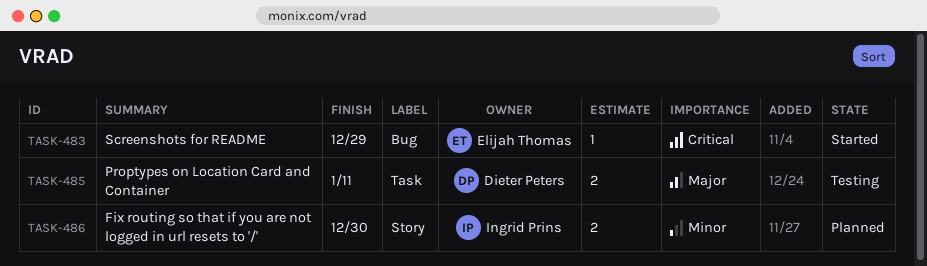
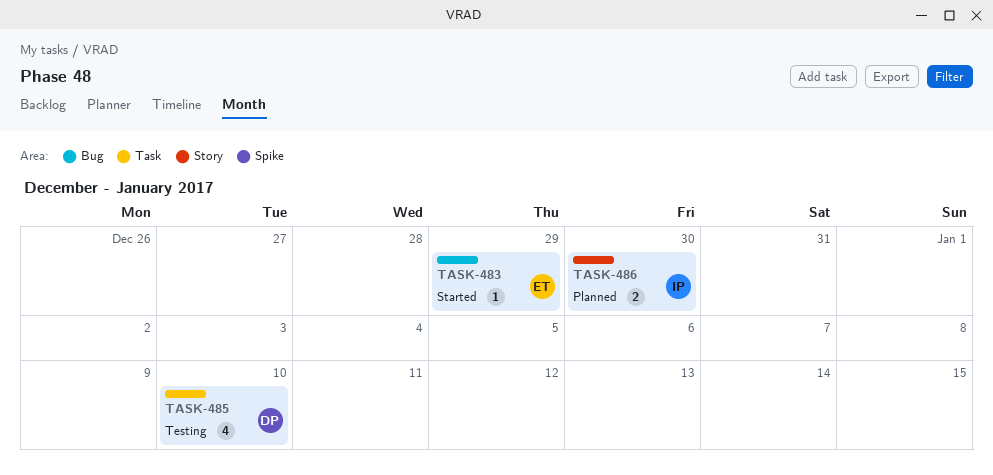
TASK-485, estimate: 2 -> 4
TASK-485, due: Jan 11 -> Jan 10

